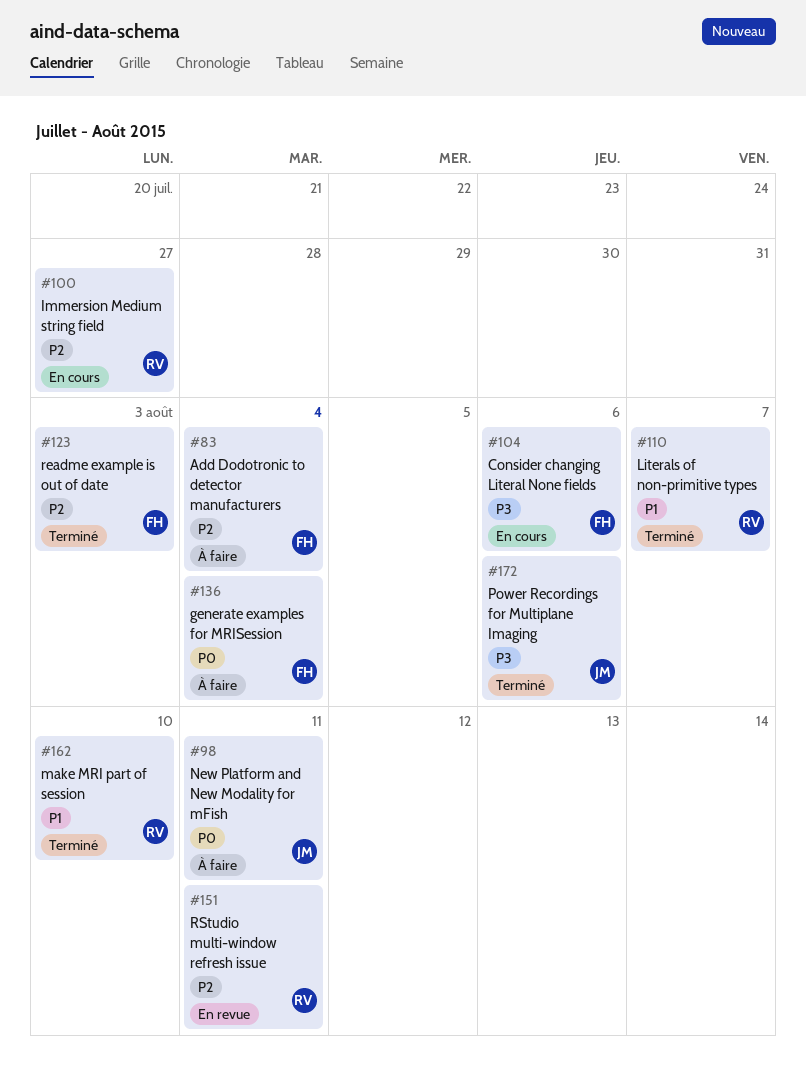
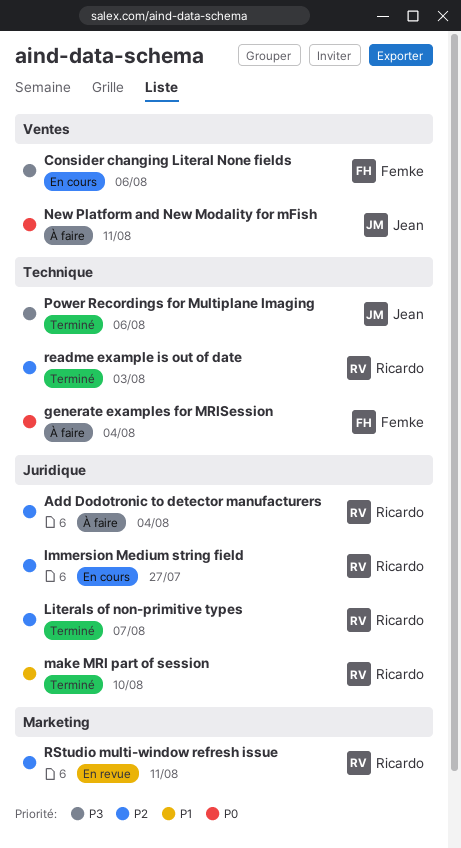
Add Dodotronic to detector manufacturers, owner: Femke -> Ricardo
Literals of non-primitive types, priority: P1 -> P2
readme example is out of date, owner: Femke -> Ricardo

